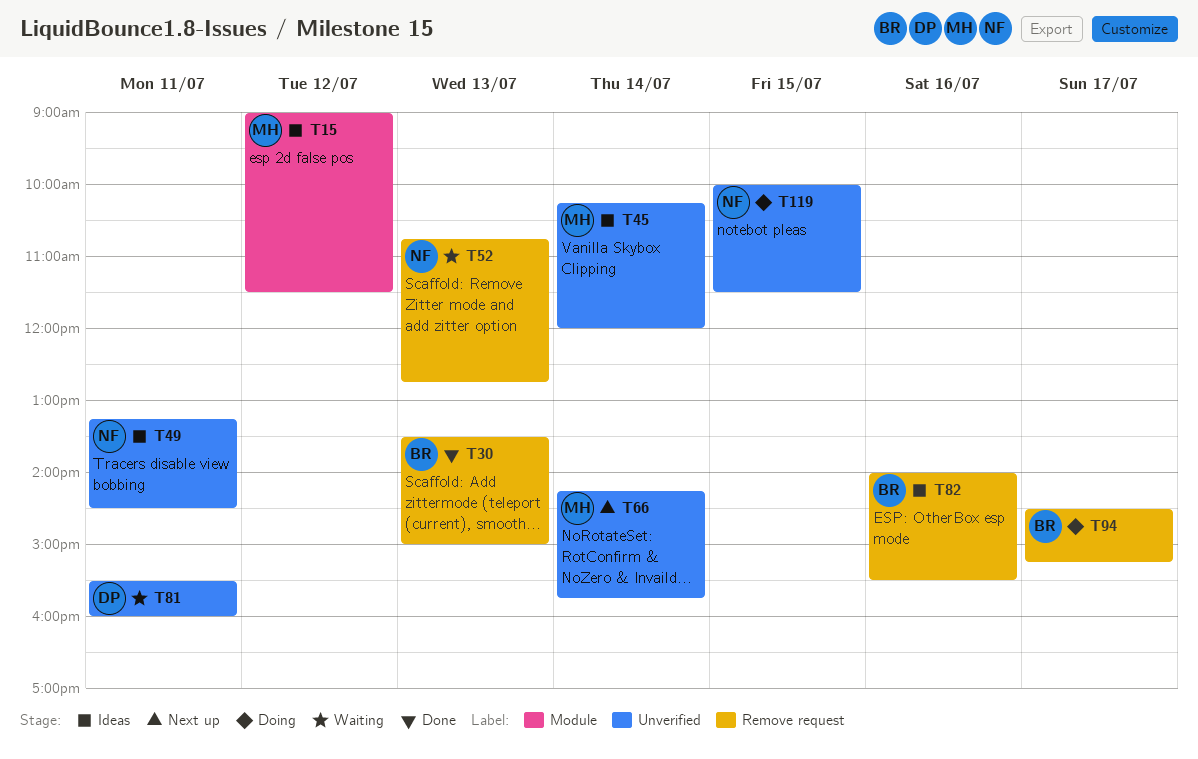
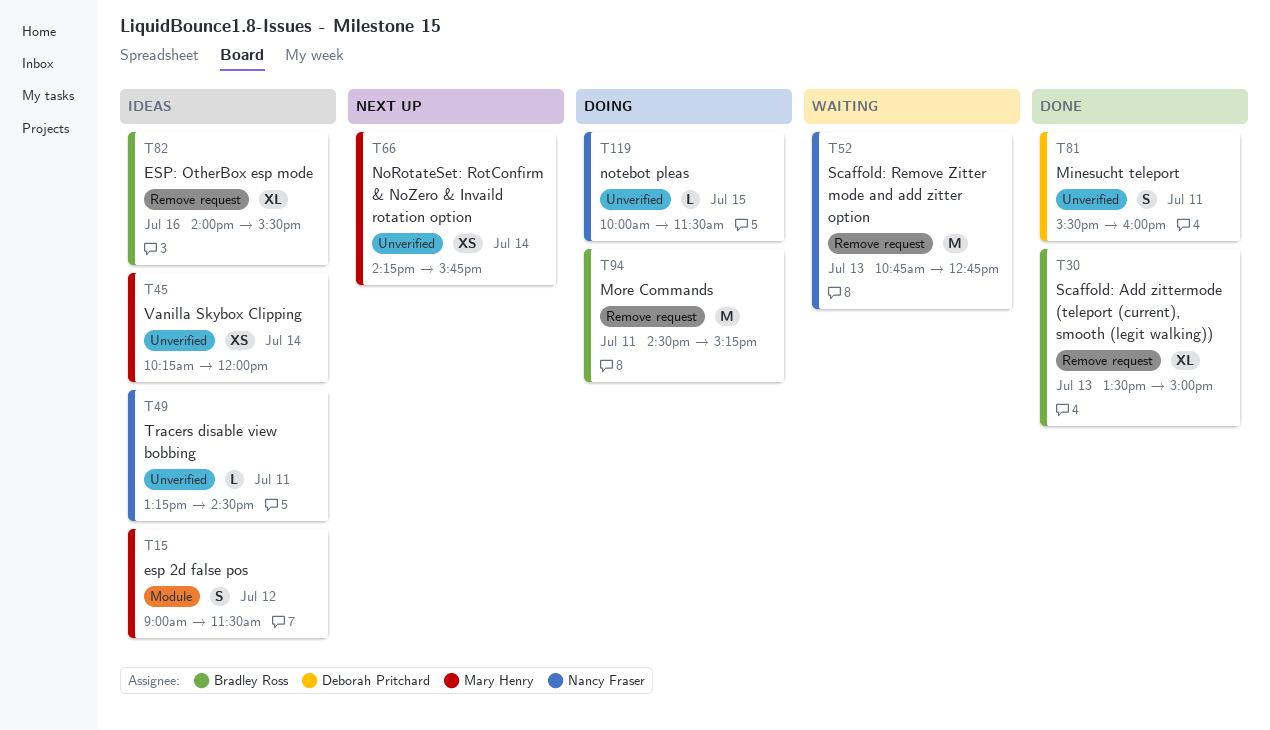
T81, status: Waiting -> Done
T94, day: Jul 17 -> Jul 11

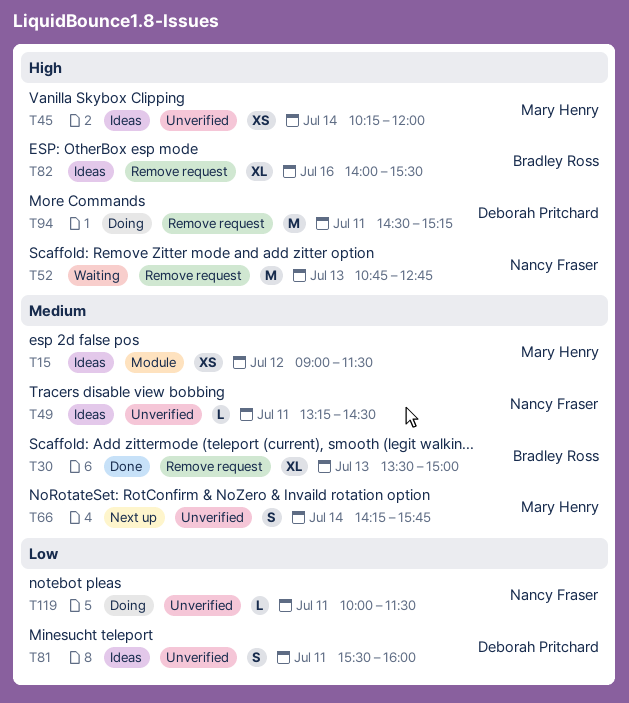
T15, estimate: S -> XS
T66, estimate: XS -> S
T81, status: Done -> Ideas
T94, owner: Bradley Ross -> Deborah Pritchard
T119, day: Jul 15 -> Jul 11

